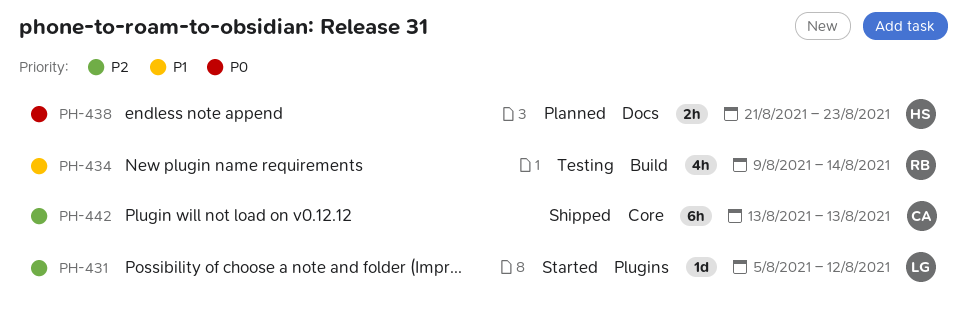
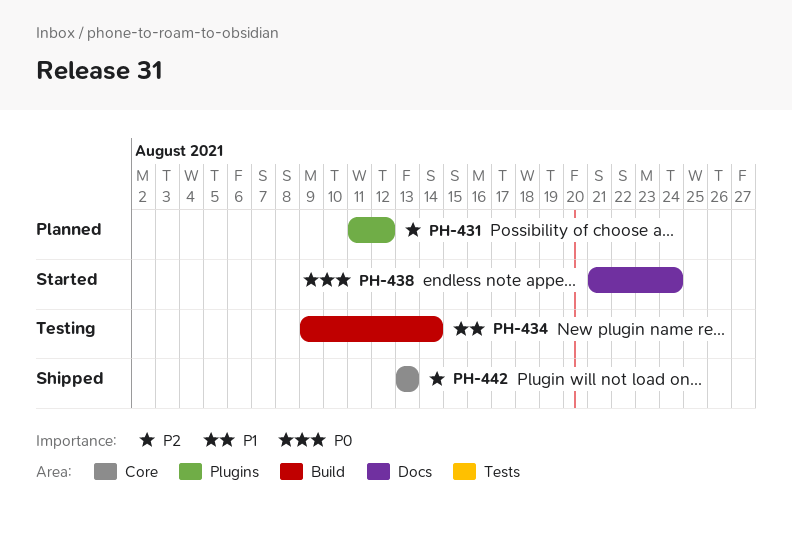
PH-431, status: Started -> Planned
PH-431, start: Aug 5 -> Aug 11
PH-438, status: Planned -> Started
PH-438, due: Aug 23 -> Aug 24

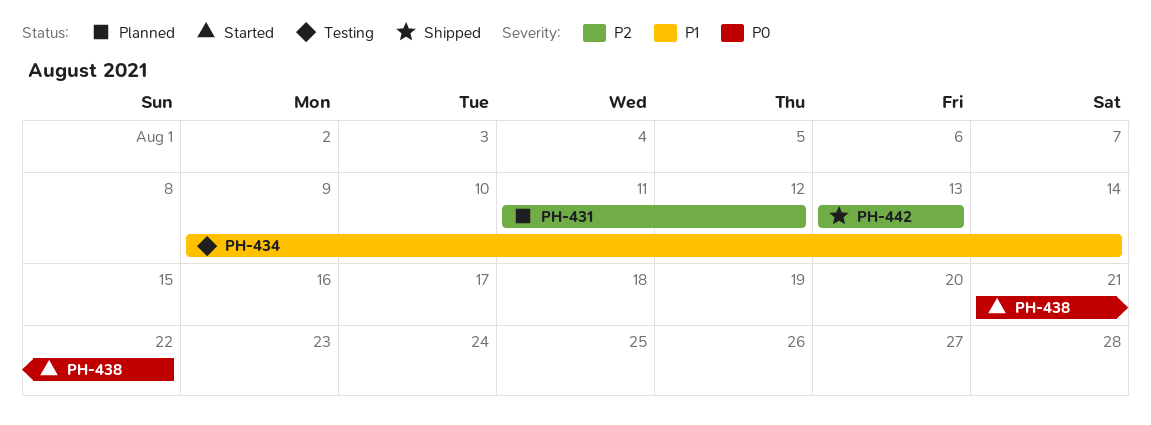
PH-438, due: Aug 24 -> Aug 22

